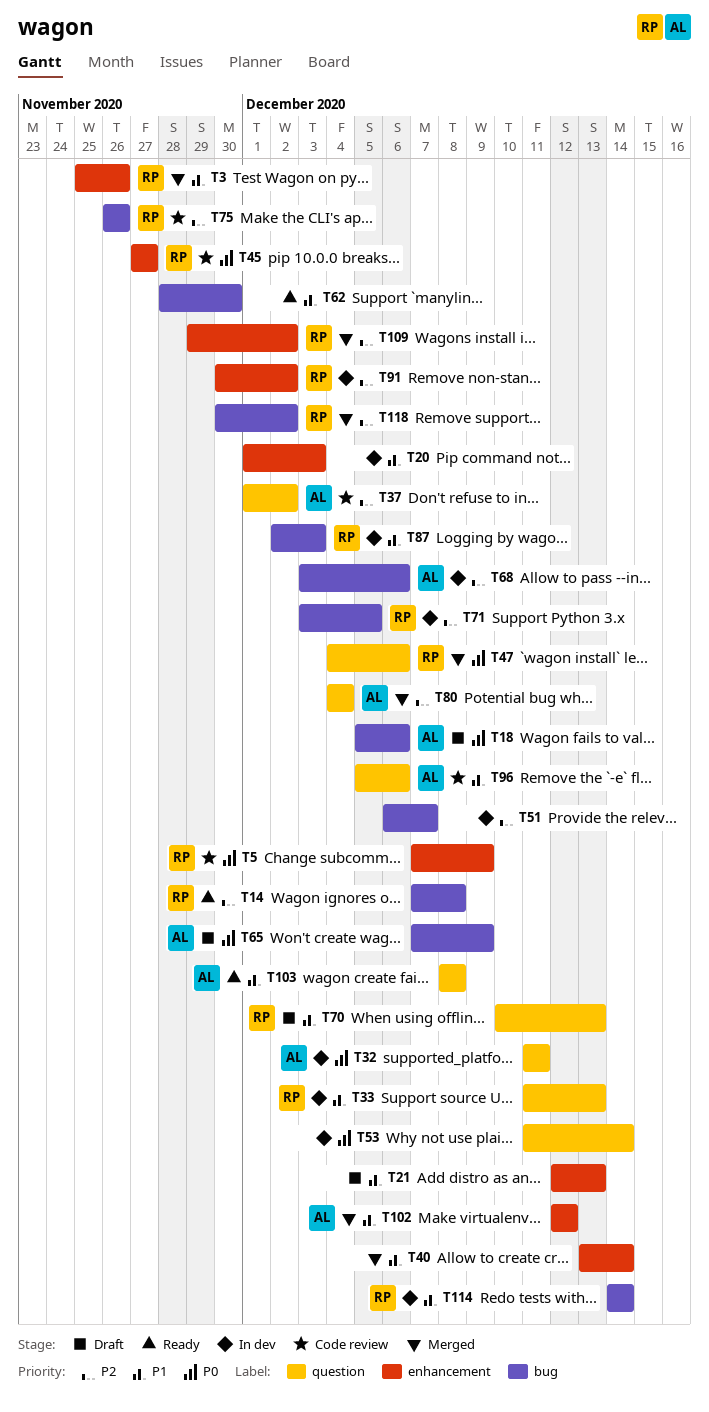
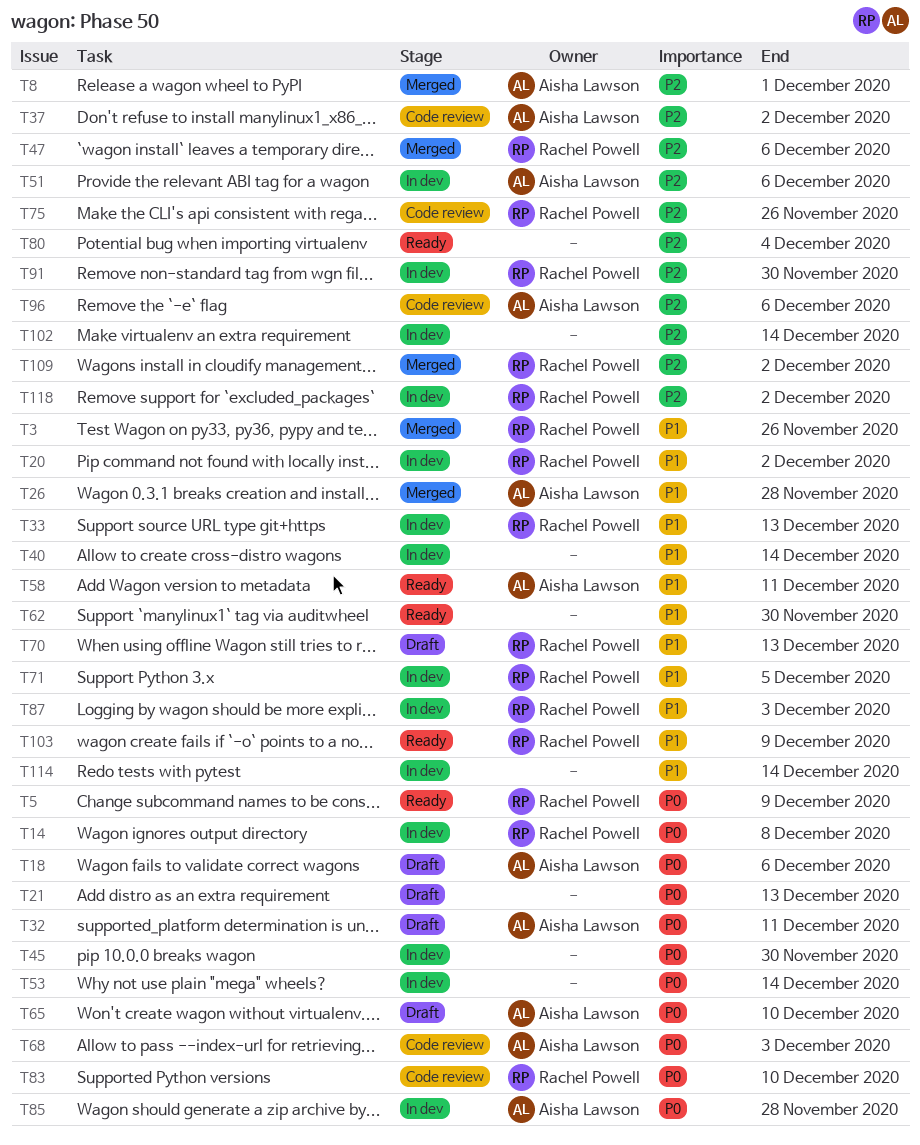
T5, status: Code review -> Ready
T8: none -> present
T14, status: Ready -> In dev
T14, priority: P2 -> P0
T20, owner: none -> Rachel Powell
T20, due: Dec 3 -> Dec 2
T21, priority: P1 -> P0
T26: none -> present
T32, status: In dev -> Draft
T40, status: Merged -> In dev
T45, status: Code review -> In dev
T45, owner: Rachel Powell -> none
T45, due: Nov 27 -> Nov 30
T47, priority: P0 -> P2
T51, owner: none -> Aisha Lawson
T51, due: Dec 7 -> Dec 6
T58: none -> present
T65, due: Dec 9 -> Dec 10
T68, status: In dev -> Code review
T68, priority: P2 -> P0
T68, due: Dec 6 -> Dec 3
T71, priority: P2 -> P1
T80, status: Merged -> Ready
T80, owner: Aisha Lawson -> none
T83: none -> present
T85: none -> present
T91, due: Dec 2 -> Nov 30
T96, priority: P1 -> P2
T102, status: Merged -> In dev
T102, owner: Aisha Lawson -> none
T102, priority: P1 -> P2
T102, due: Dec 12 -> Dec 14
T103, owner: Aisha Lawson -> Rachel Powell
T103, due: Dec 8 -> Dec 9
T114, owner: Rachel Powell -> none
T118, status: Merged -> In dev

